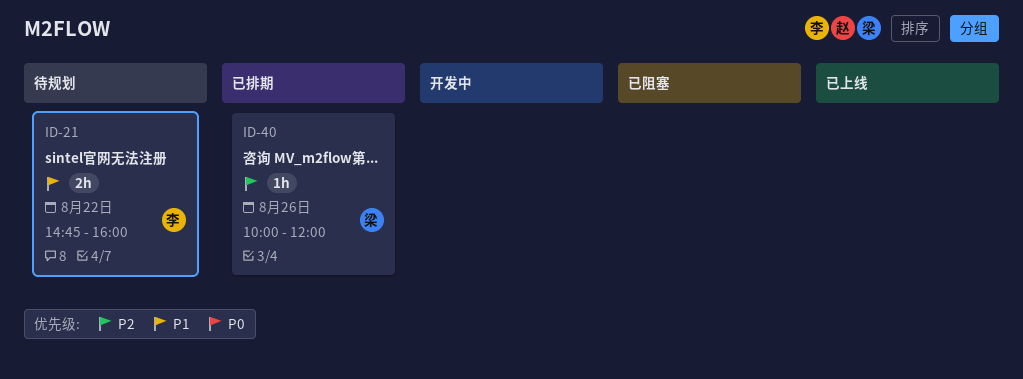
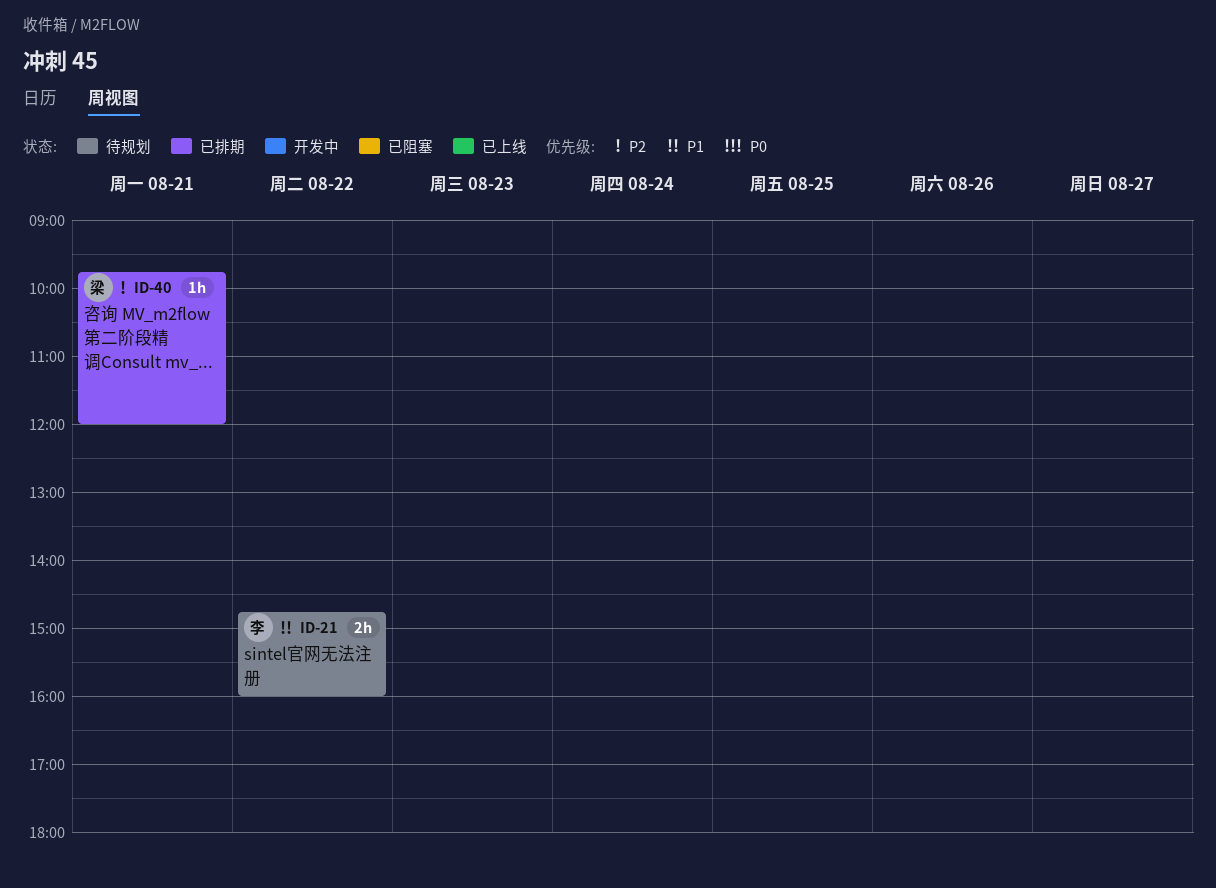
ID-40, day: Aug 26 -> Aug 21
ID-40, begins: 10:00 -> 09:45

